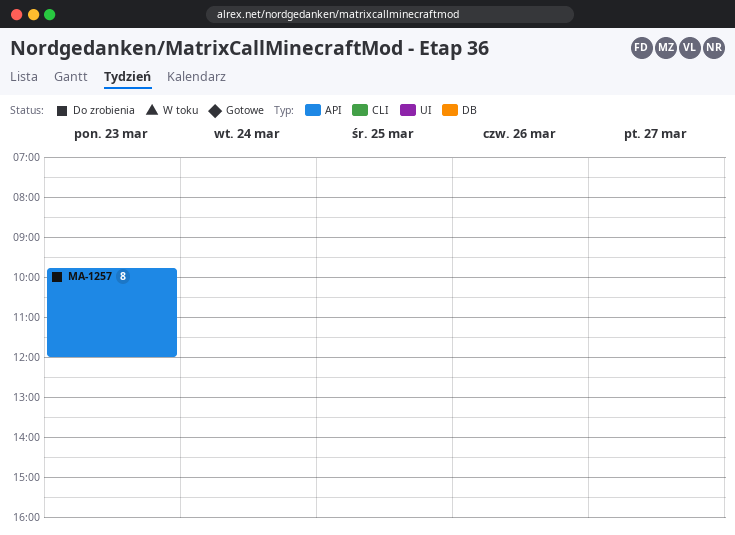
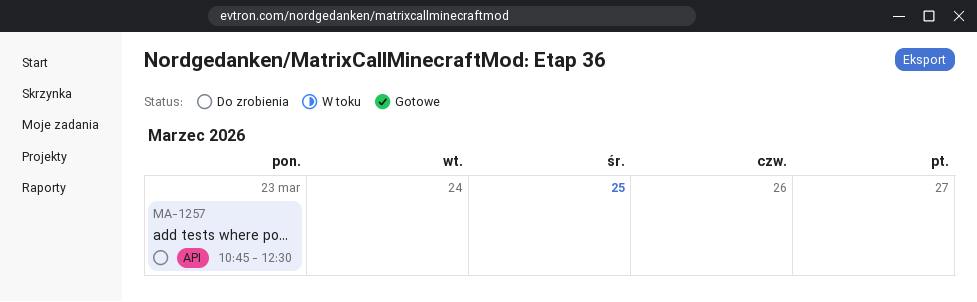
MA-1257, begins: 09:45 -> 10:45
MA-1257, ends: 12:00 -> 12:30

